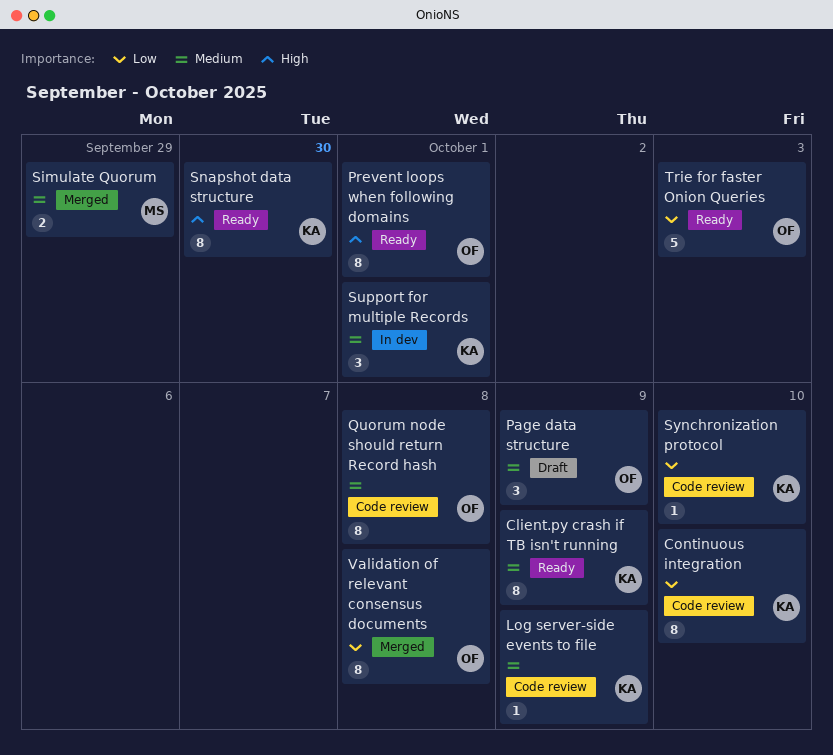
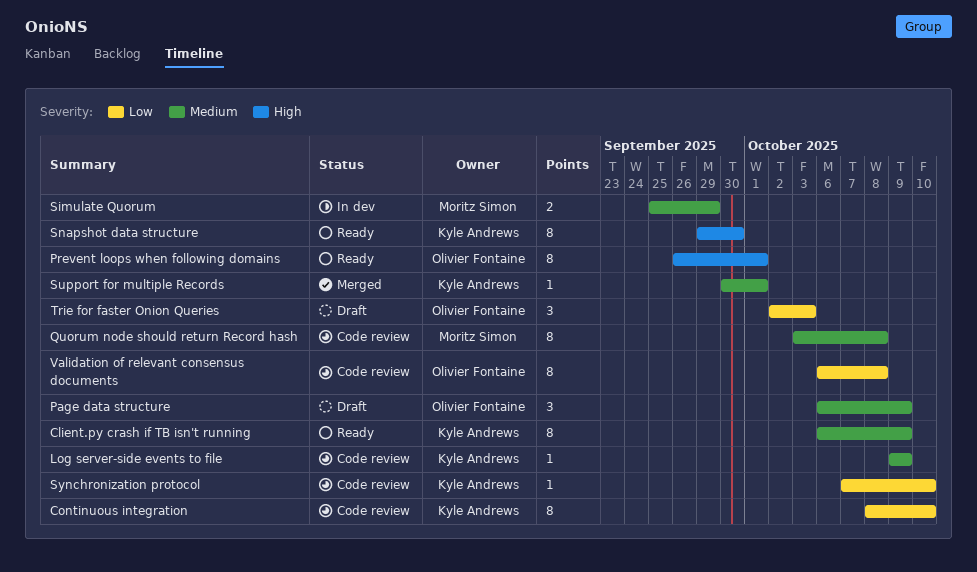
Quorum node should return Record hash, owner: Olivier Fontaine -> Moritz Simon
Simulate Quorum, status: Merged -> In dev
Support for multiple Records, status: In dev -> Merged
Support for multiple Records, estimate: 3 -> 1
Trie for faster Onion Queries, status: Ready -> Draft
Trie for faster Onion Queries, estimate: 5 -> 3
Validation of relevant consensus documents, status: Merged -> Code review

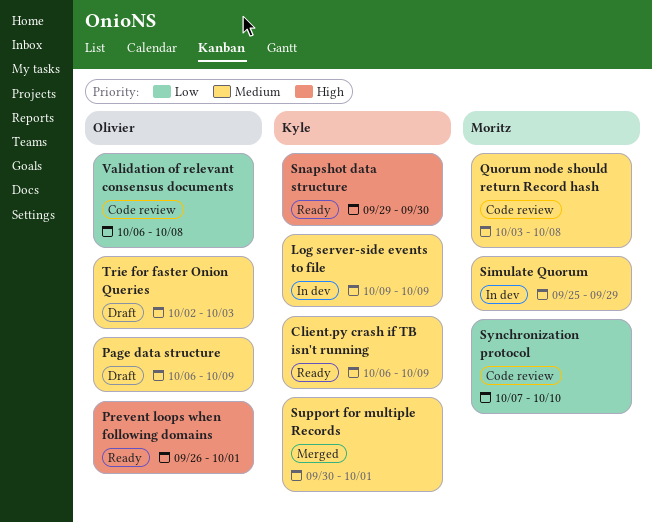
Continuous integration: present -> none
Log server-side events to file, status: Code review -> In dev
Synchronization protocol, owner: Kyle Andrews -> Moritz Simon
Trie for faster Onion Queries, priority: Low -> Medium

